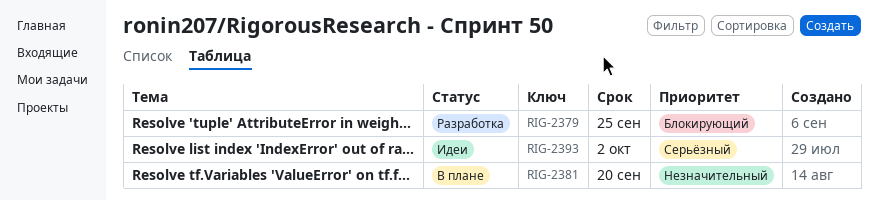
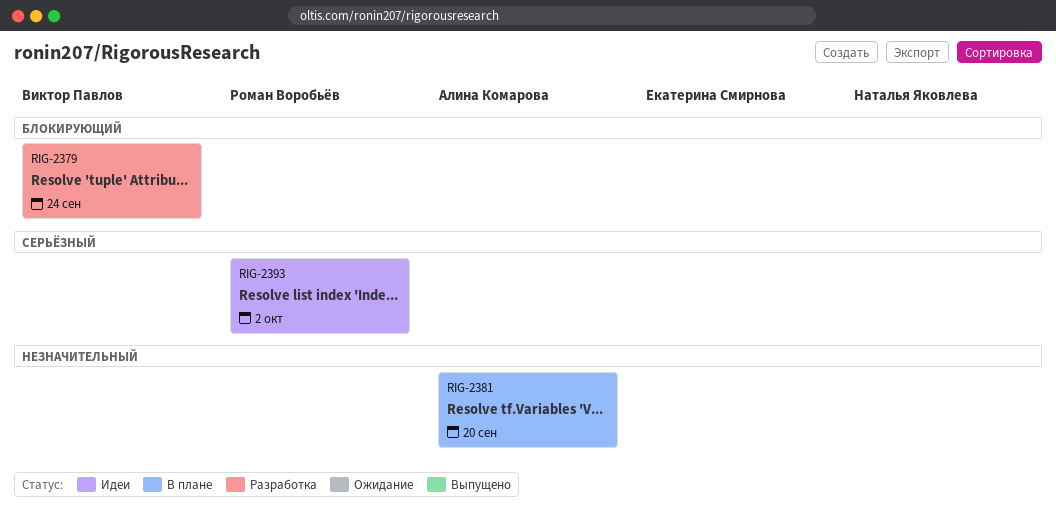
RIG-2379, due: Sep 25 -> Sep 24

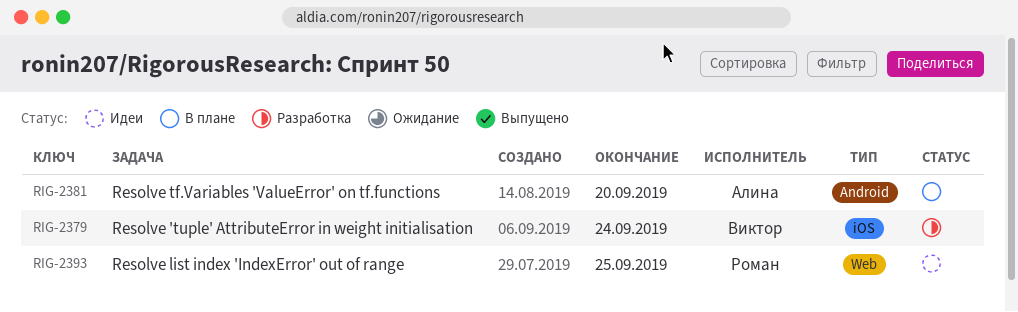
RIG-2393, due: Oct 2 -> Sep 25

